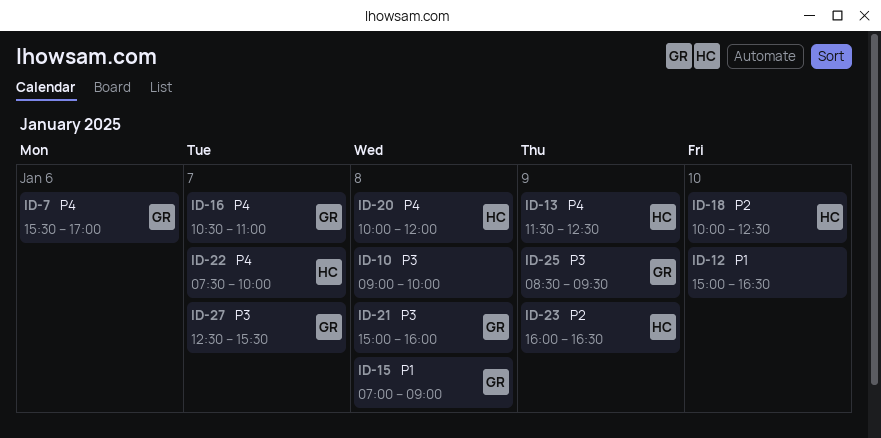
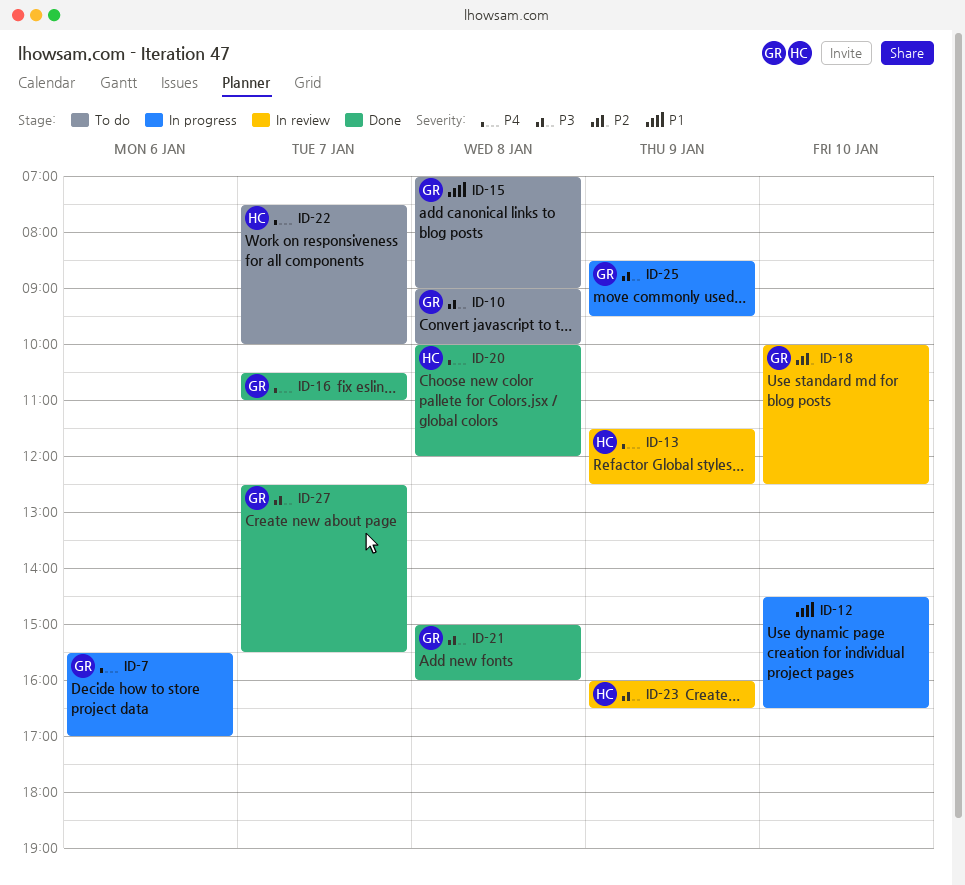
ID-10, owner: none -> GR
ID-12, begins: 15:00 -> 14:30
ID-18, owner: HC -> GR
ID-23, priority: P2 -> P3

